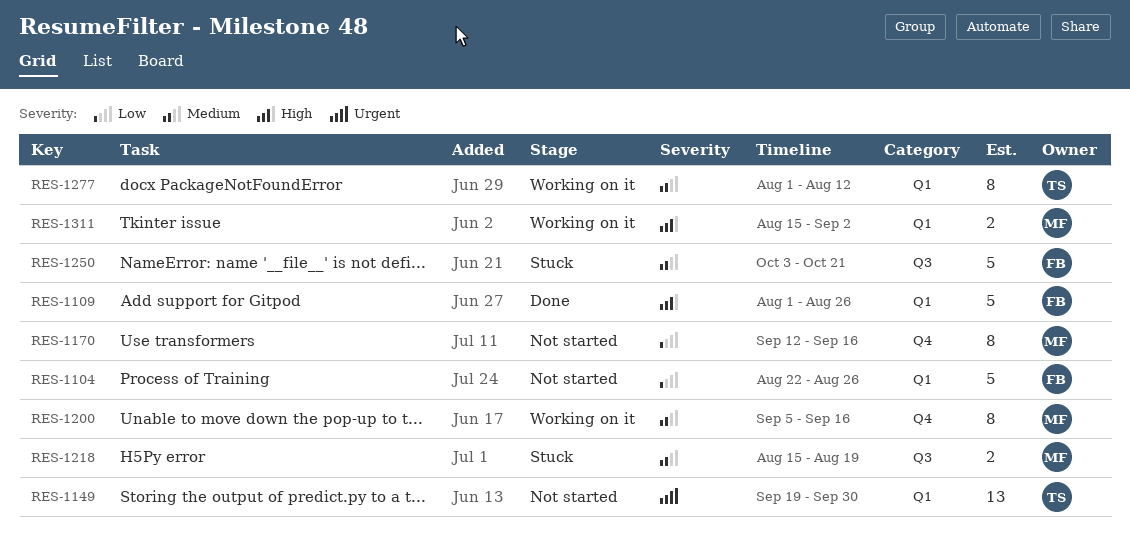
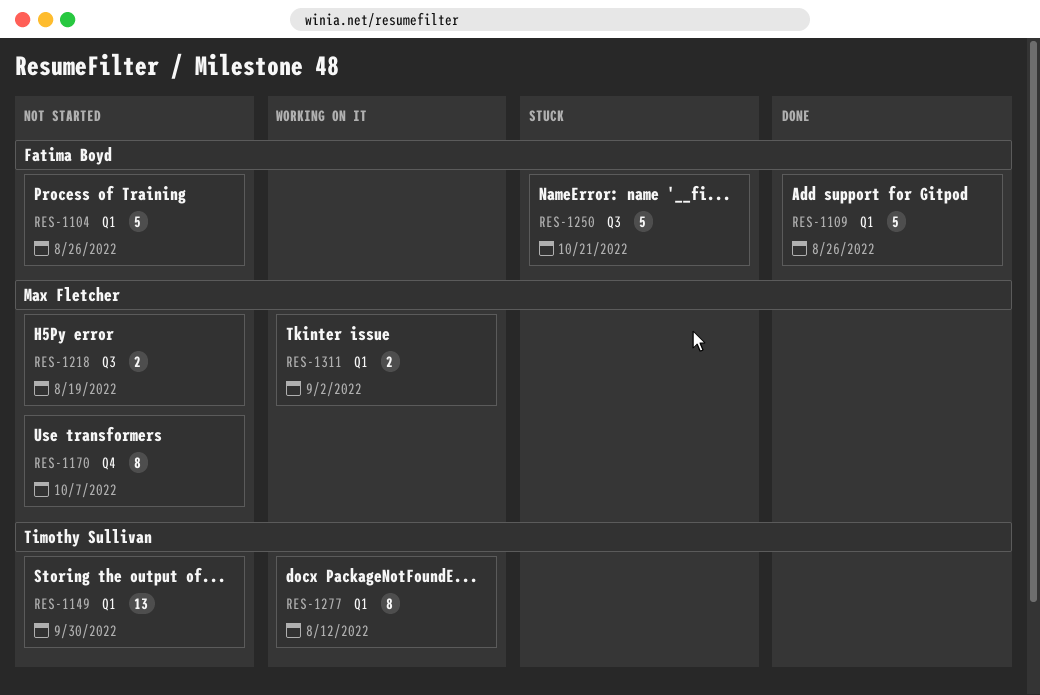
RES-1170, due: Sep 16 -> Oct 7
RES-1200: present -> none
RES-1218, status: Stuck -> Not started

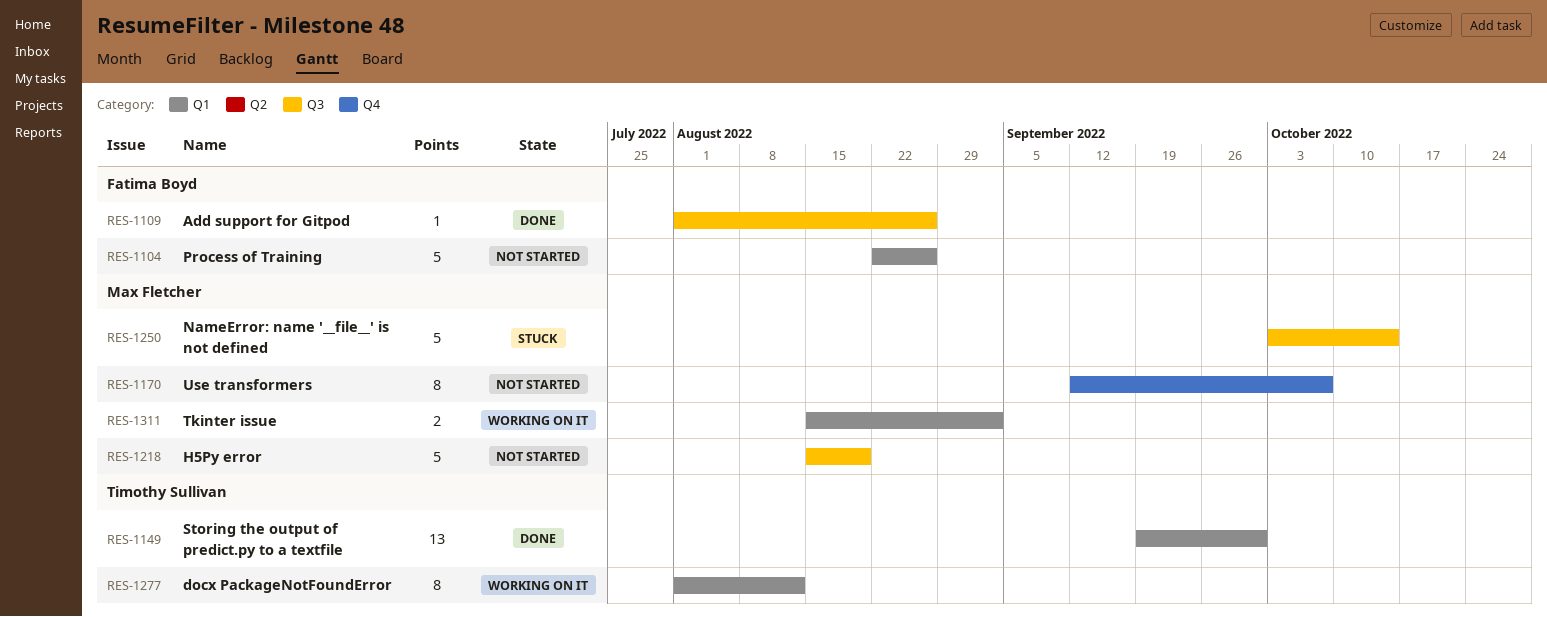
RES-1109, label: Q1 -> Q3
RES-1109, estimate: 5 -> 1
RES-1149, status: Not started -> Done
RES-1218, estimate: 2 -> 5
RES-1250, owner: Fatima Boyd -> Max Fletcher
RES-1250, due: Oct 21 -> Oct 14

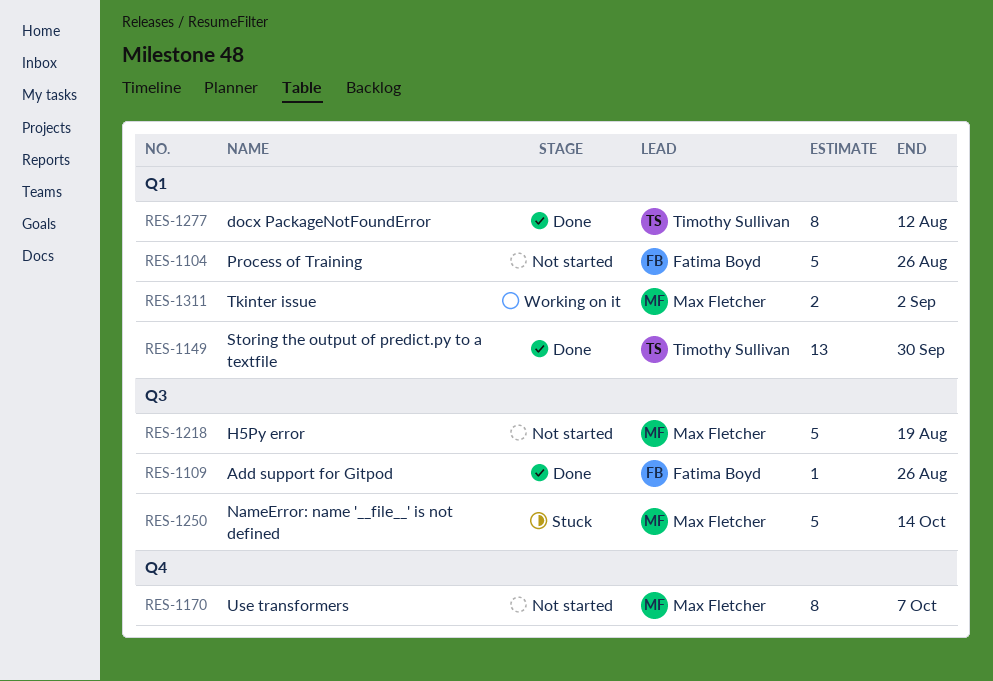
RES-1277, status: Working on it -> Done

